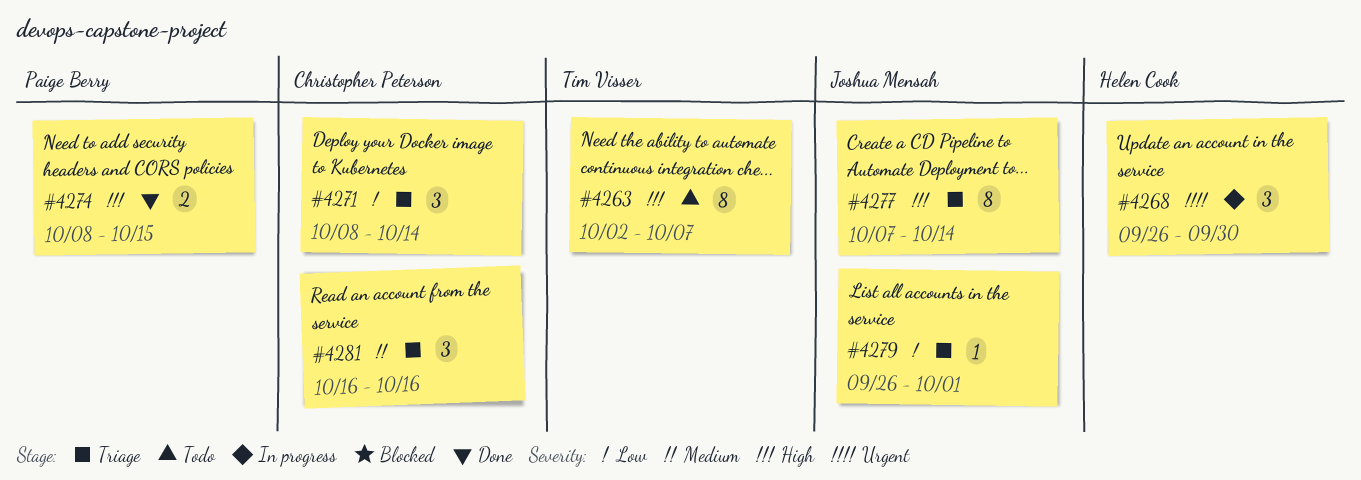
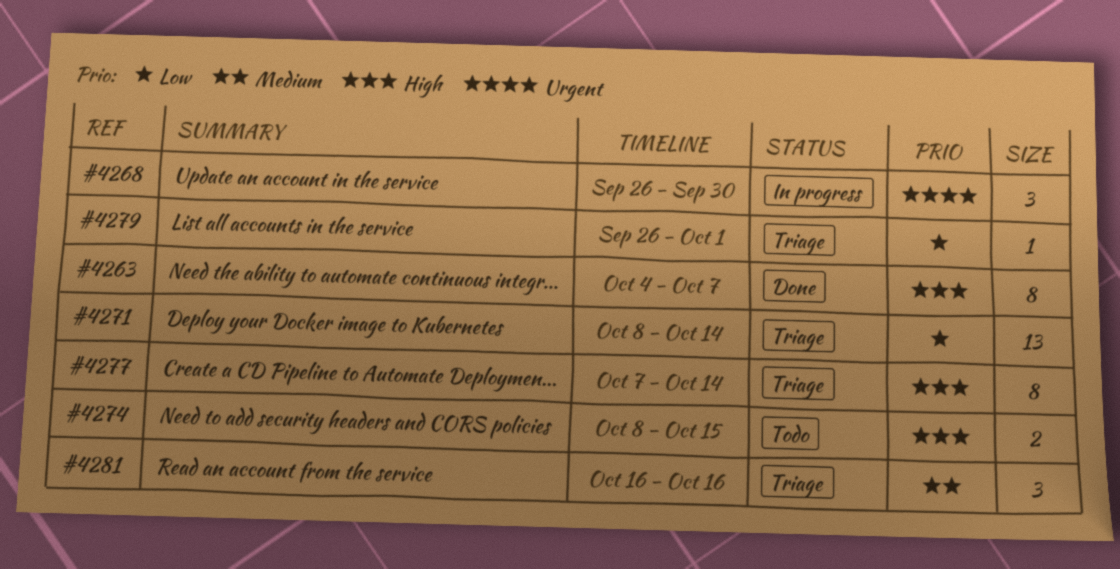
#4263, status: Todo -> Done
#4263, start: Oct 2 -> Oct 4
#4271, estimate: 3 -> 13
#4274, status: Done -> Todo

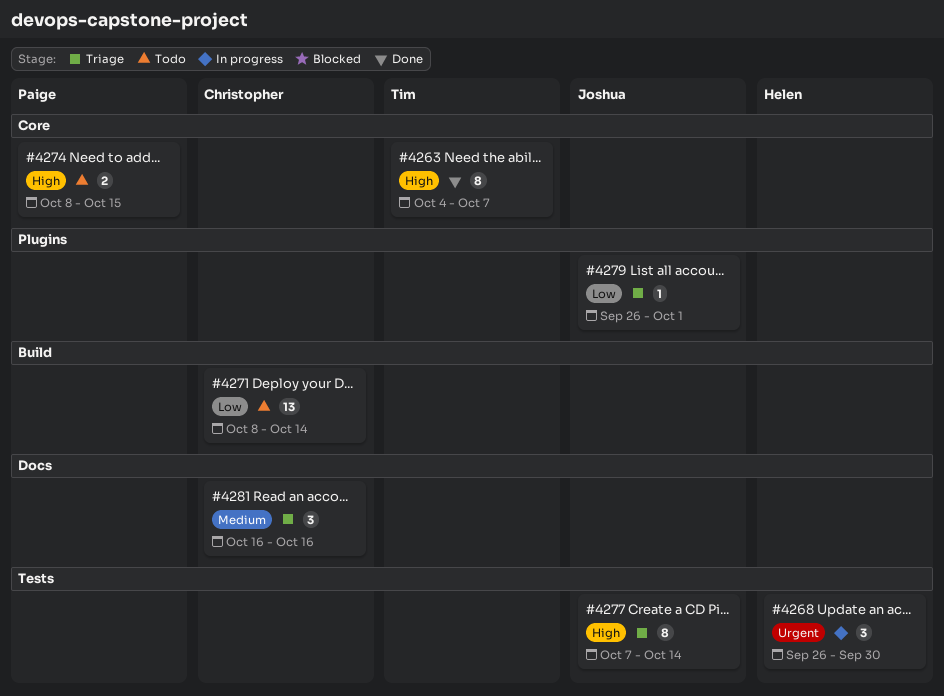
#4271, status: Triage -> Todo

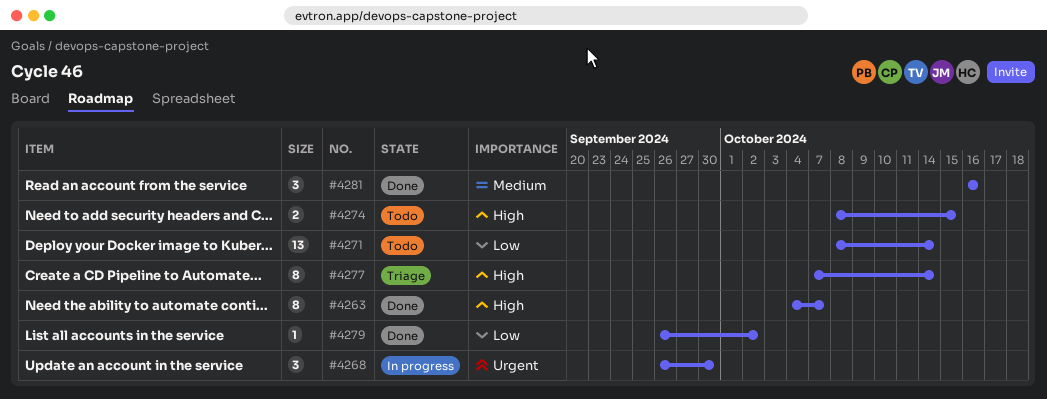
#4279, status: Triage -> Done
#4279, due: Oct 1 -> Oct 2
#4281, status: Triage -> Done

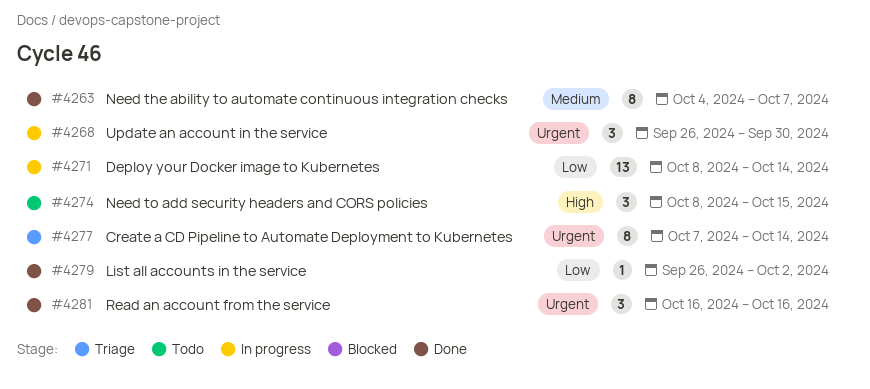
#4263, priority: High -> Medium
#4271, status: Todo -> In progress
#4274, estimate: 2 -> 3
#4277, priority: High -> Urgent
#4281, priority: Medium -> Urgent

